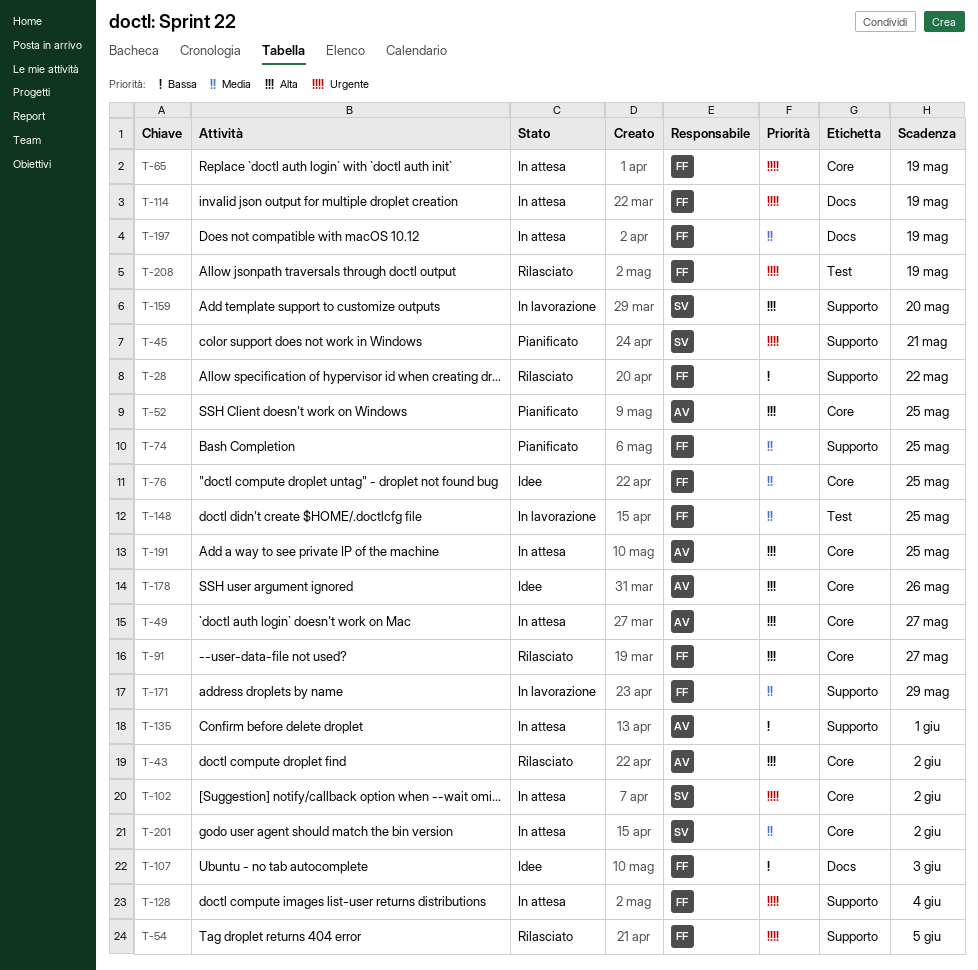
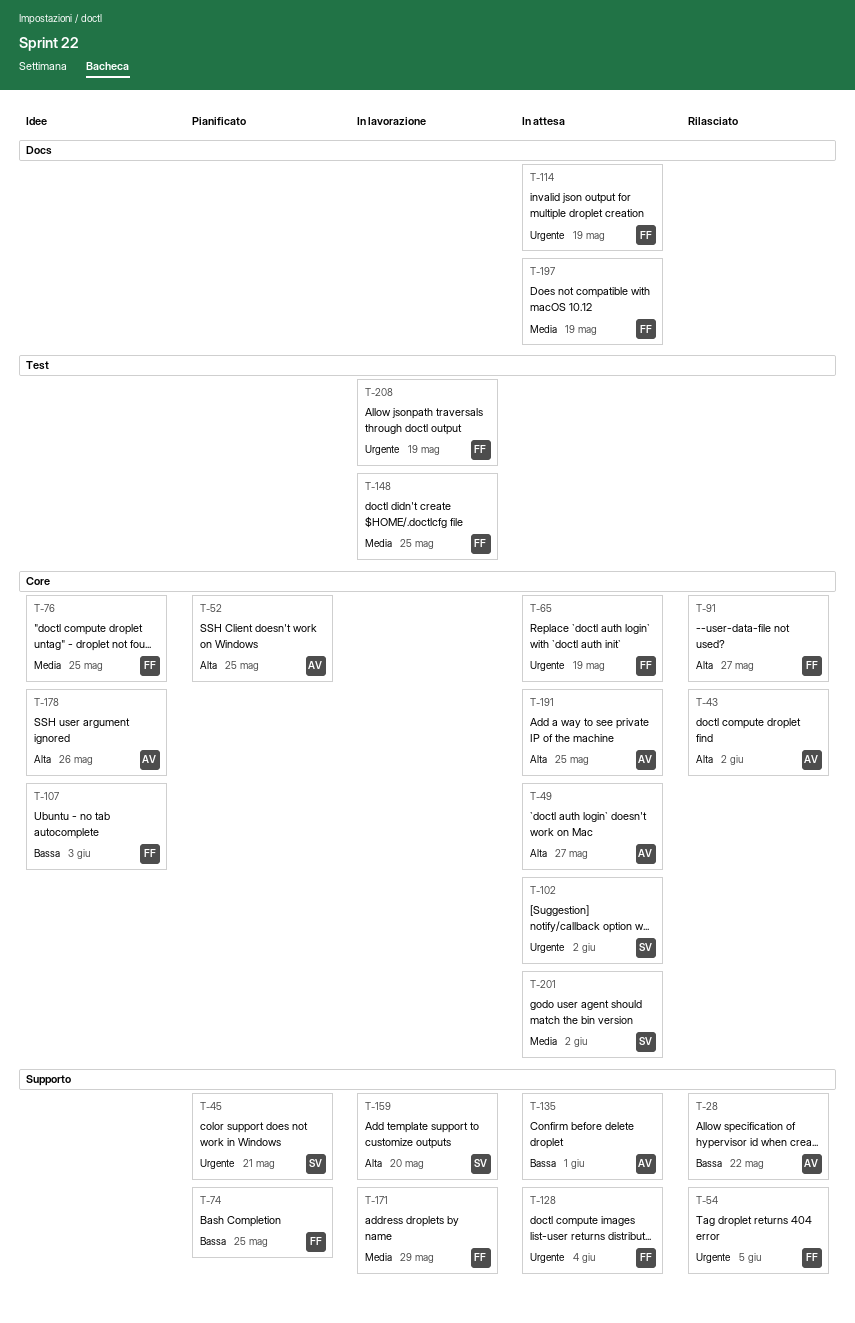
T-28, owner: FF -> AV
T-74, priority: Media -> Bassa
T-107, label: Docs -> Core
T-208, status: Rilasciato -> In lavorazione

